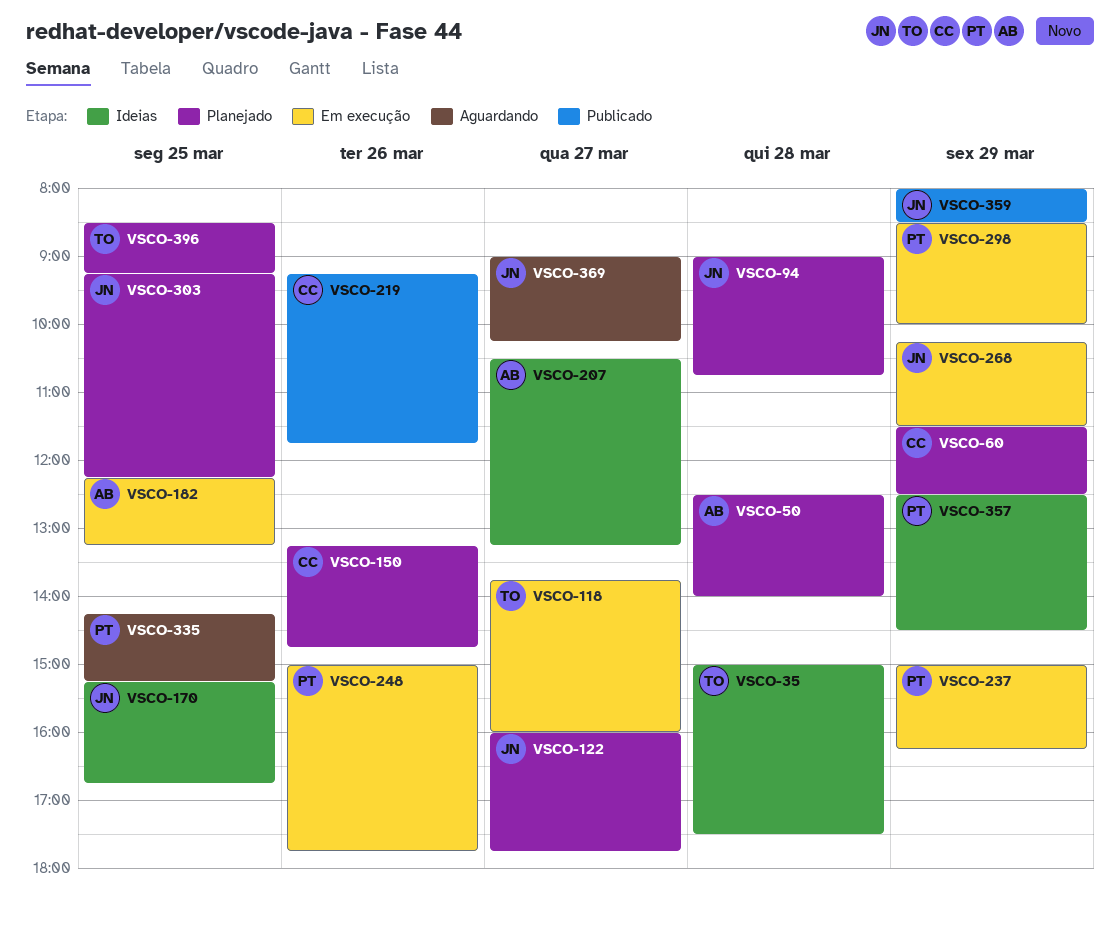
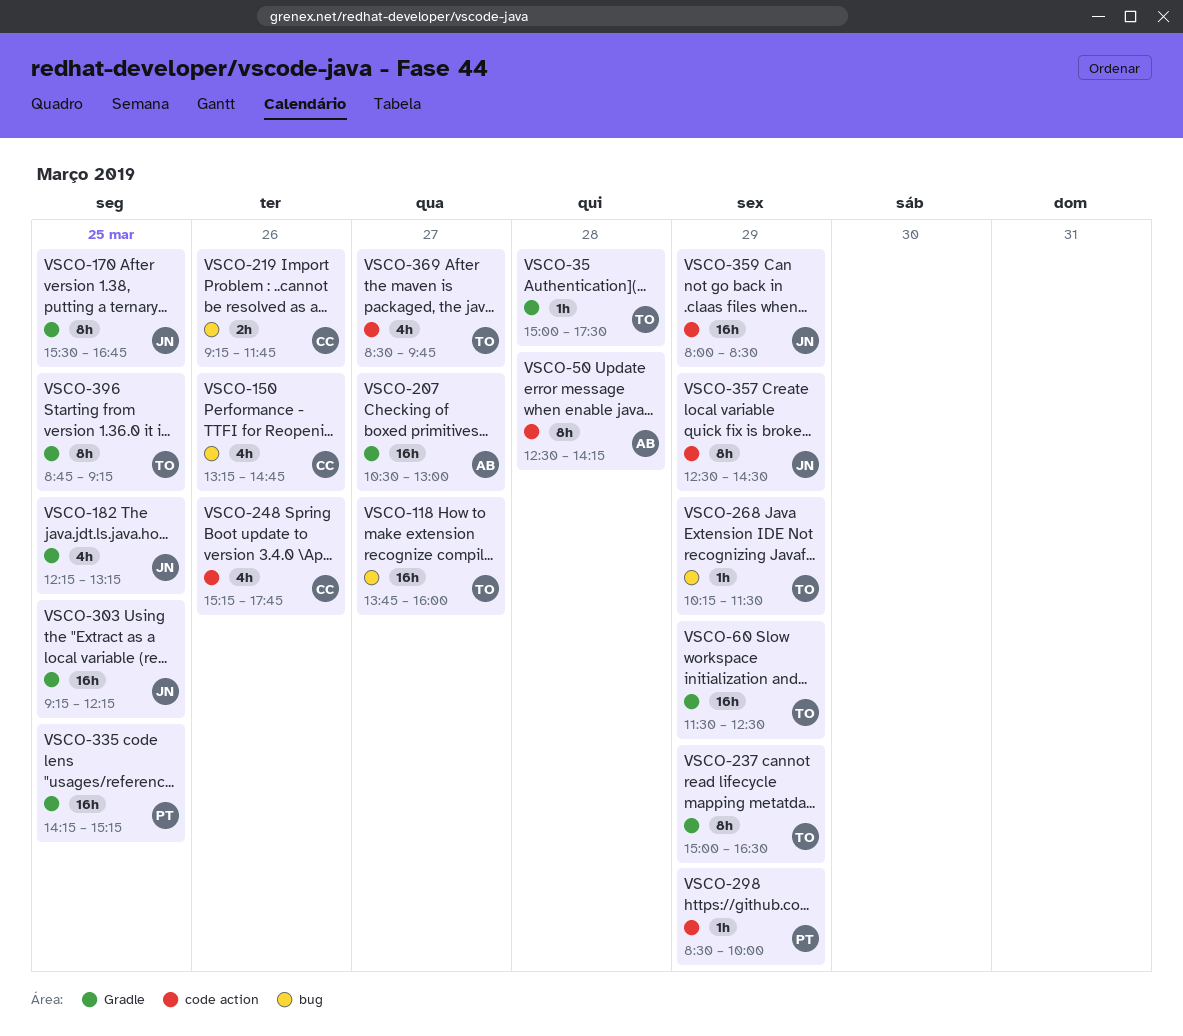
VSCO-50, ends: 14:00 -> 14:15
VSCO-60, owner: CC -> TO
VSCO-94: present -> none
VSCO-122: present -> none
VSCO-170, begins: 15:15 -> 15:30
VSCO-182, owner: AB -> JN
VSCO-207, ends: 13:15 -> 13:00
VSCO-237, owner: PT -> TO
VSCO-237, ends: 16:15 -> 16:30
VSCO-248, owner: PT -> CC
VSCO-248, begins: 15:00 -> 15:15
VSCO-268, owner: JN -> TO
VSCO-357, owner: PT -> JN
VSCO-369, owner: JN -> TO
VSCO-369, begins: 09:00 -> 08:30
VSCO-369, ends: 10:15 -> 09:45
VSCO-396, begins: 08:30 -> 08:45

